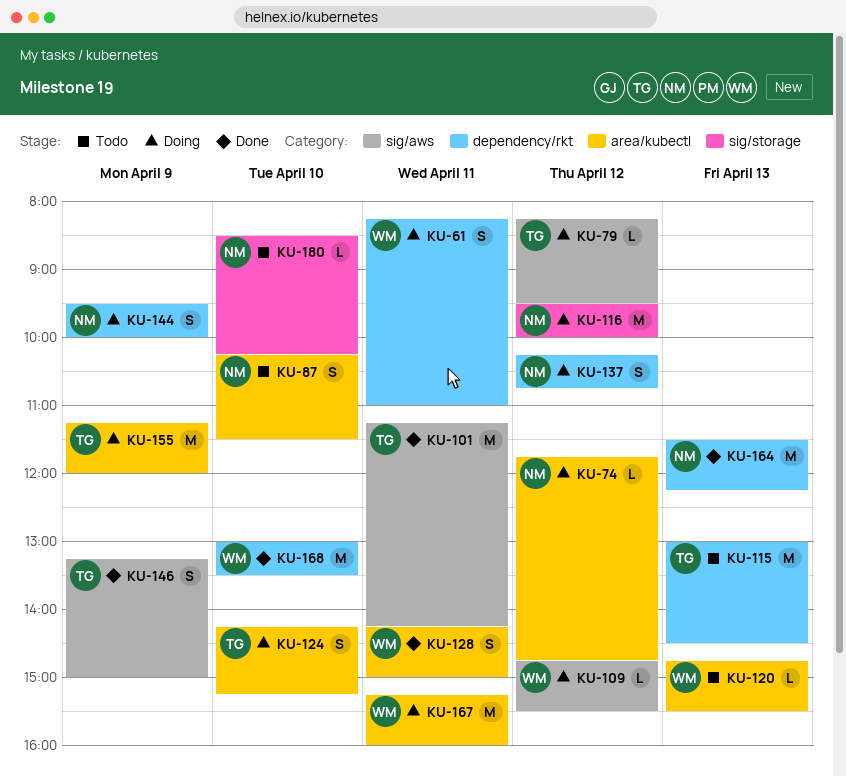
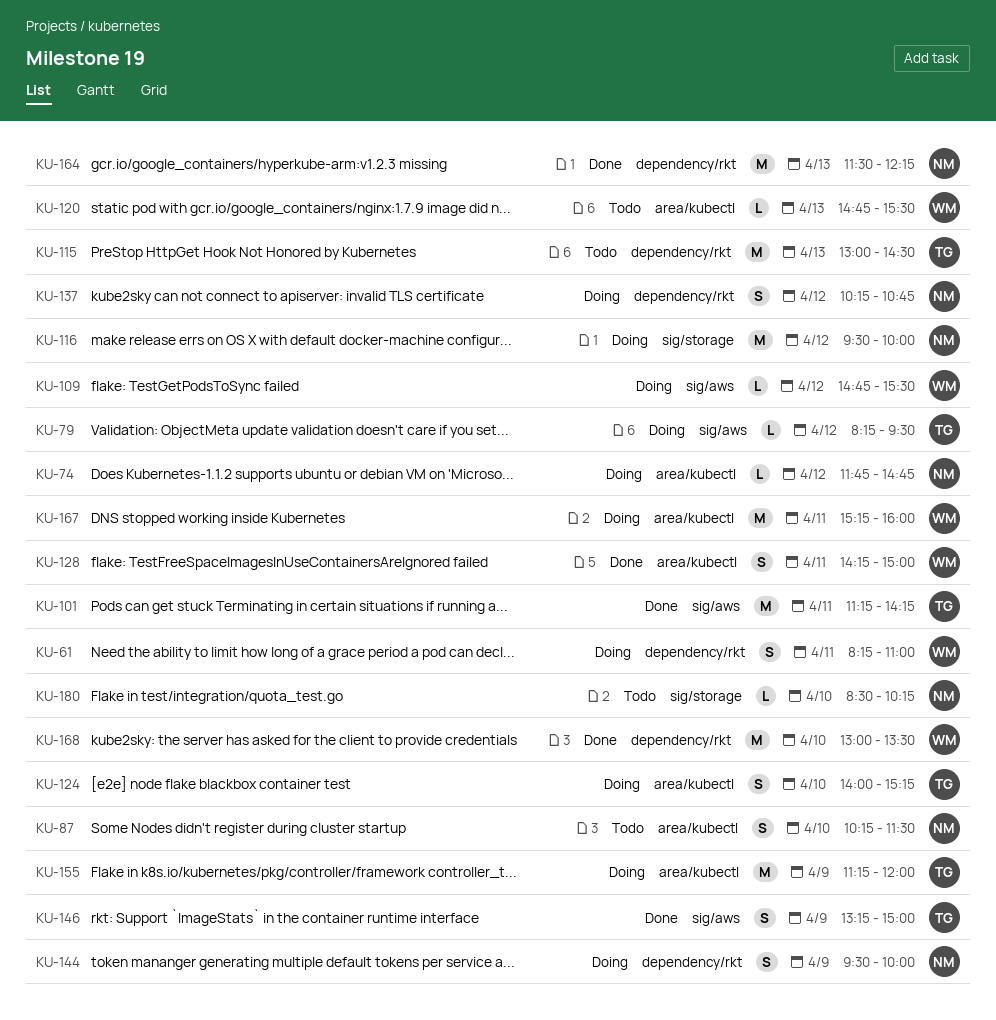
KU-124, begins: 14:15 -> 14:00

